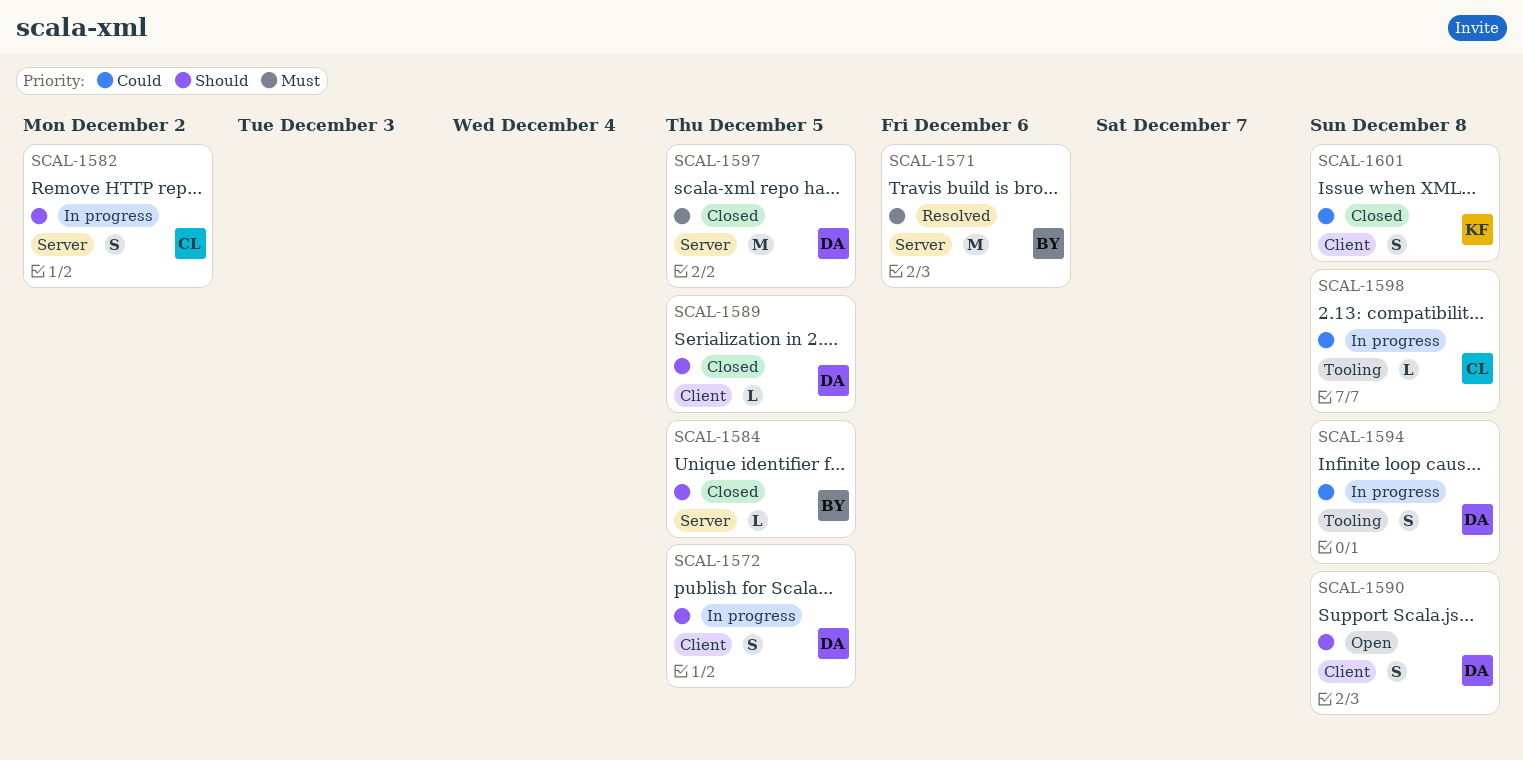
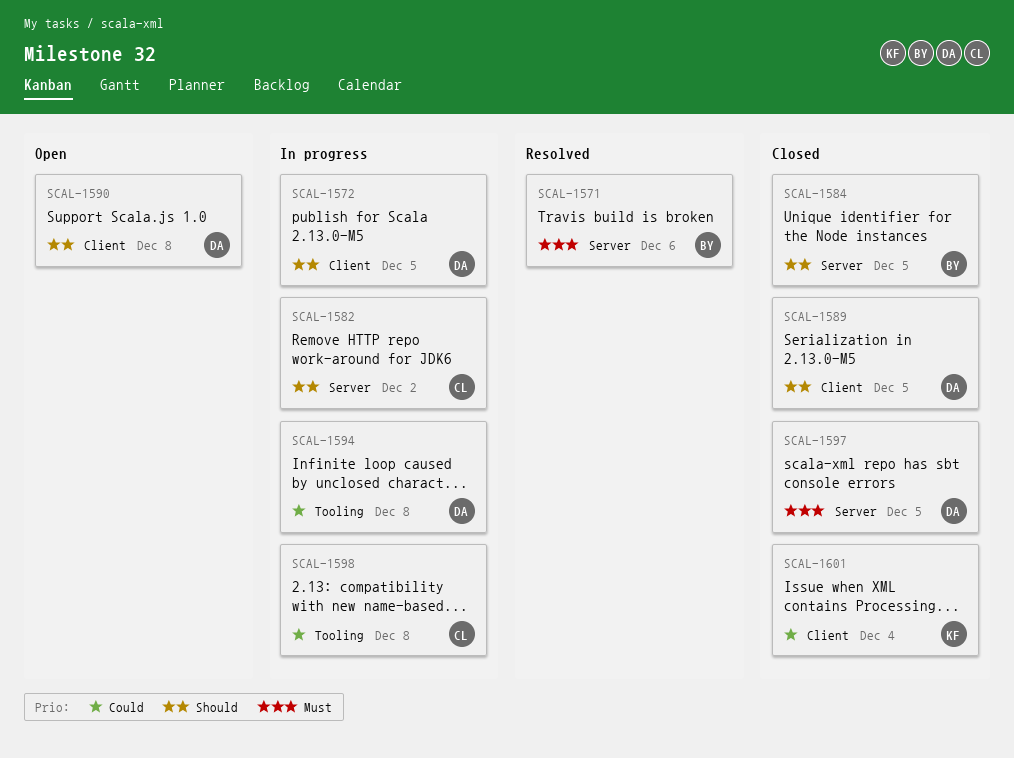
SCAL-1601, due: Dec 8 -> Dec 4

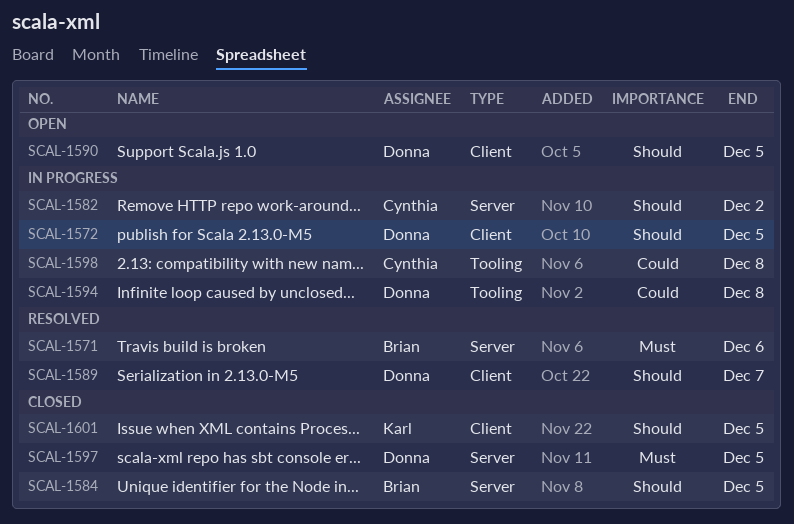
SCAL-1589, status: Closed -> Resolved
SCAL-1589, due: Dec 5 -> Dec 7
SCAL-1590, due: Dec 8 -> Dec 5
SCAL-1601, priority: Could -> Should
SCAL-1601, due: Dec 4 -> Dec 5

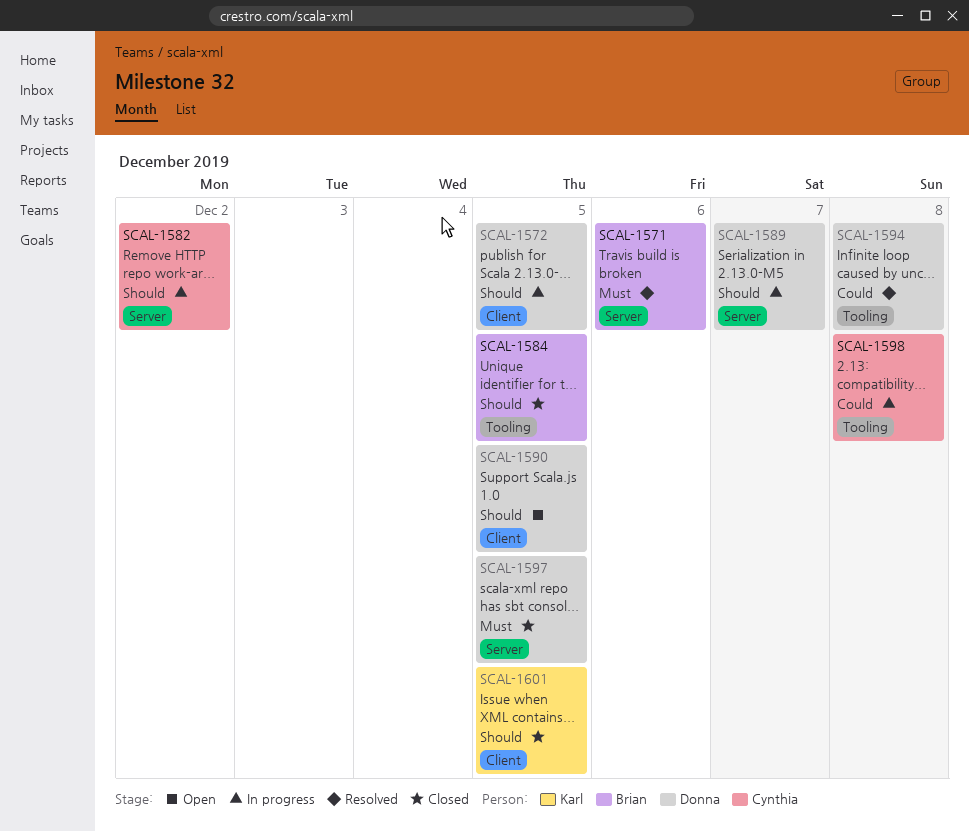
SCAL-1584, label: Server -> Tooling
SCAL-1589, status: Resolved -> In progress
SCAL-1589, label: Client -> Server
SCAL-1594, status: In progress -> Resolved

